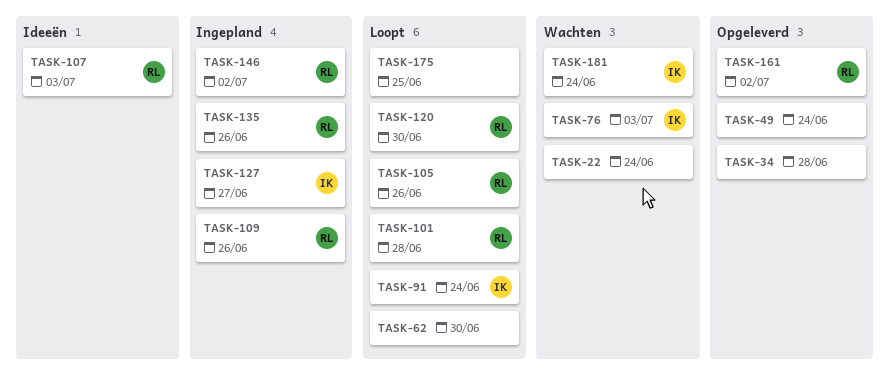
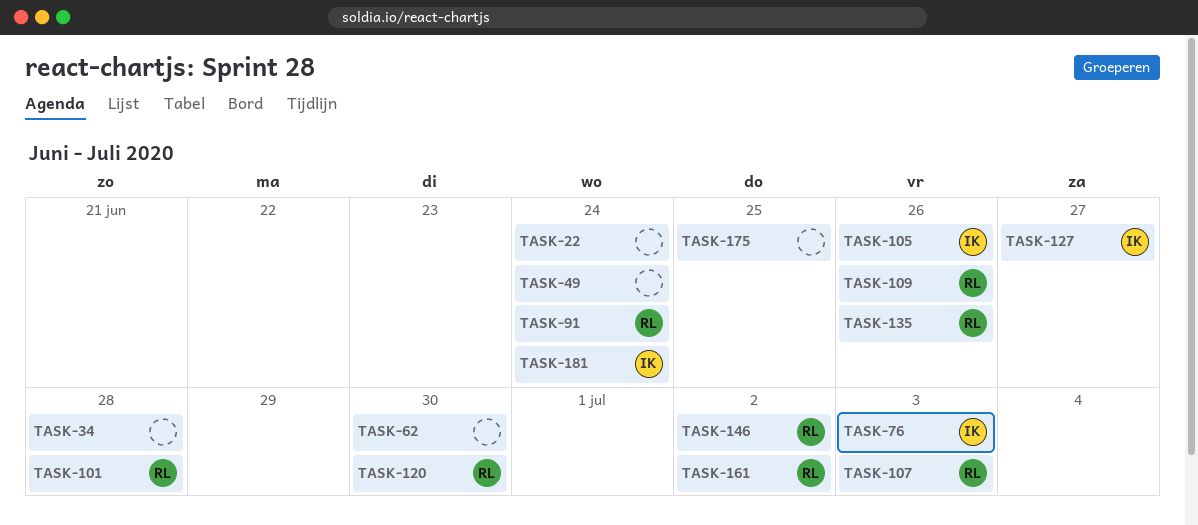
TASK-91, owner: IK -> RL
TASK-105, owner: RL -> IK

